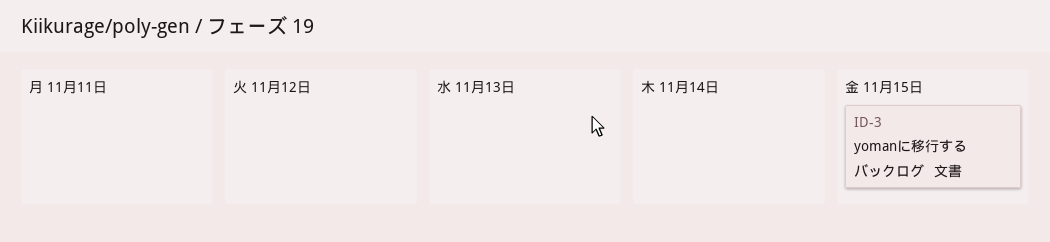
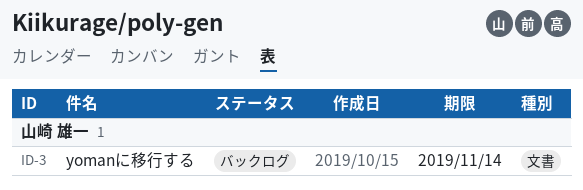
ID-3, due: Nov 15 -> Nov 14

